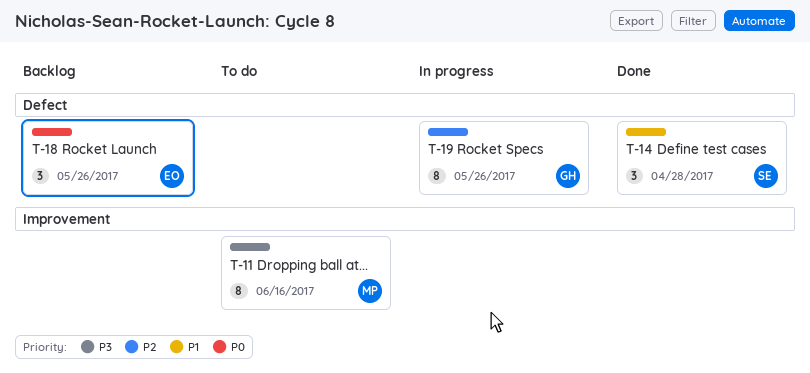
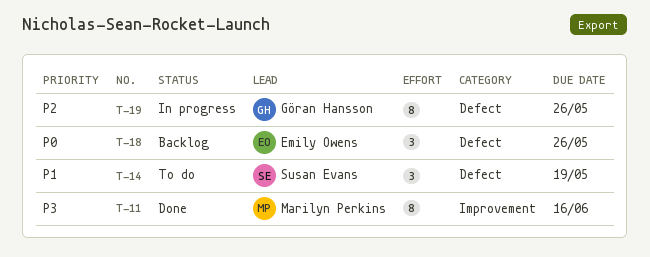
T-11, status: To do -> Done
T-14, status: Done -> To do
T-14, due: Apr 28 -> May 19

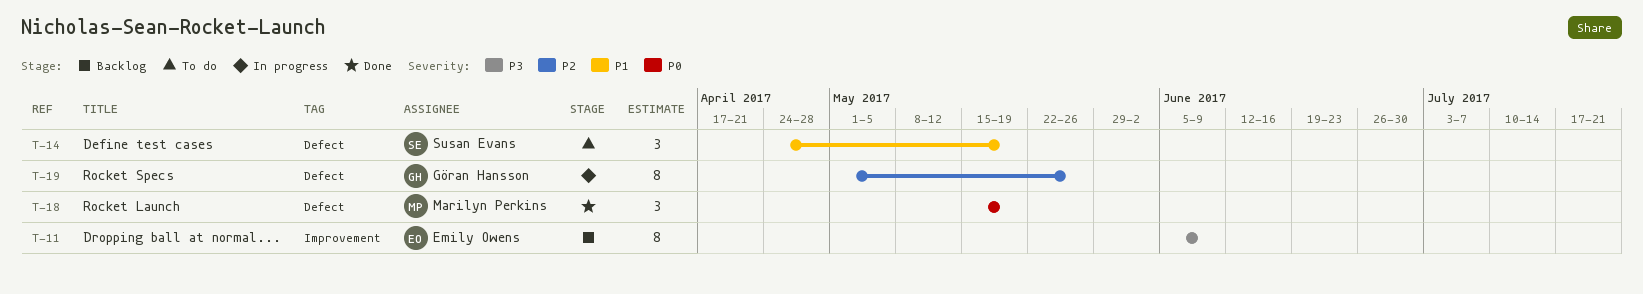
T-11, status: Done -> Backlog
T-11, owner: Marilyn Perkins -> Emily Owens
T-11, due: Jun 16 -> Jun 9
T-18, status: Backlog -> Done
T-18, owner: Emily Owens -> Marilyn Perkins
T-18, due: May 26 -> May 19

